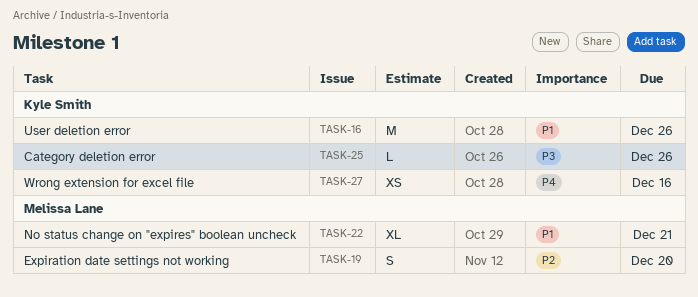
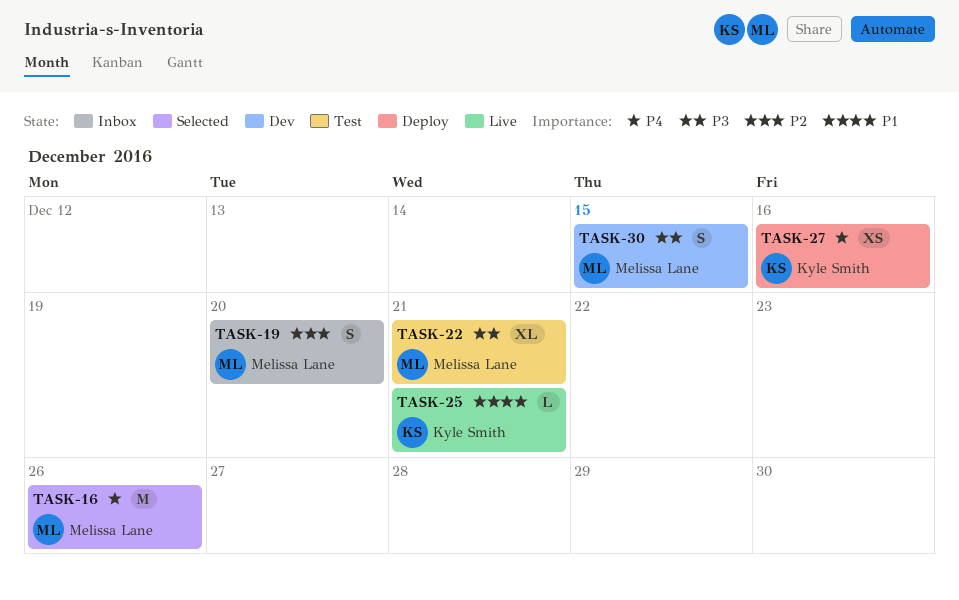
TASK-16, owner: Kyle Smith -> Melissa Lane
TASK-16, priority: P1 -> P4
TASK-22, priority: P1 -> P3
TASK-25, priority: P3 -> P1
TASK-25, due: Dec 26 -> Dec 21
TASK-30: none -> present

